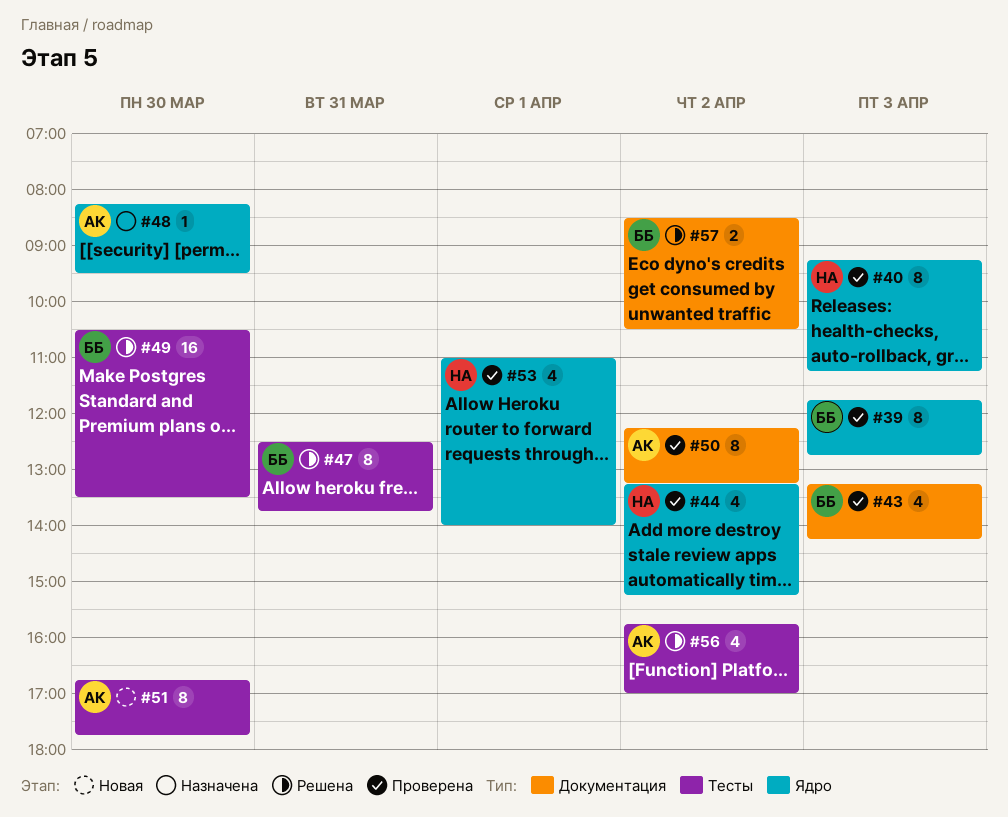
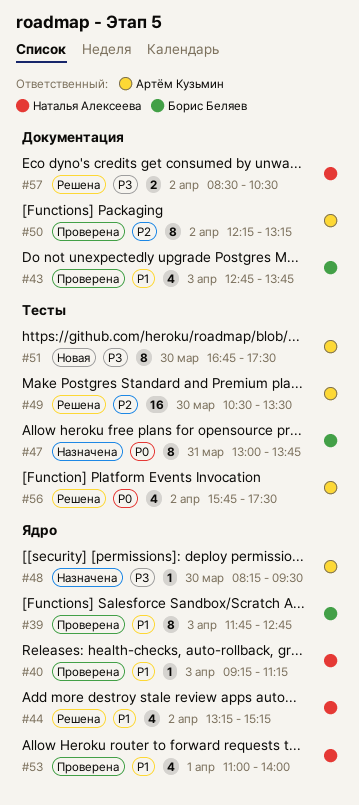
#40, estimate: 8 -> 1
#43, begins: 13:15 -> 12:45
#43, ends: 14:15 -> 13:45
#44, status: Проверена -> Решена
#47, status: Решена -> Назначена
#47, begins: 12:30 -> 13:00
#49, owner: Борис Беляев -> Артём Кузьмин
#51, ends: 17:45 -> 17:30
#56, ends: 17:00 -> 17:30
#57, owner: Борис Беляев -> Наталья Алексеева

